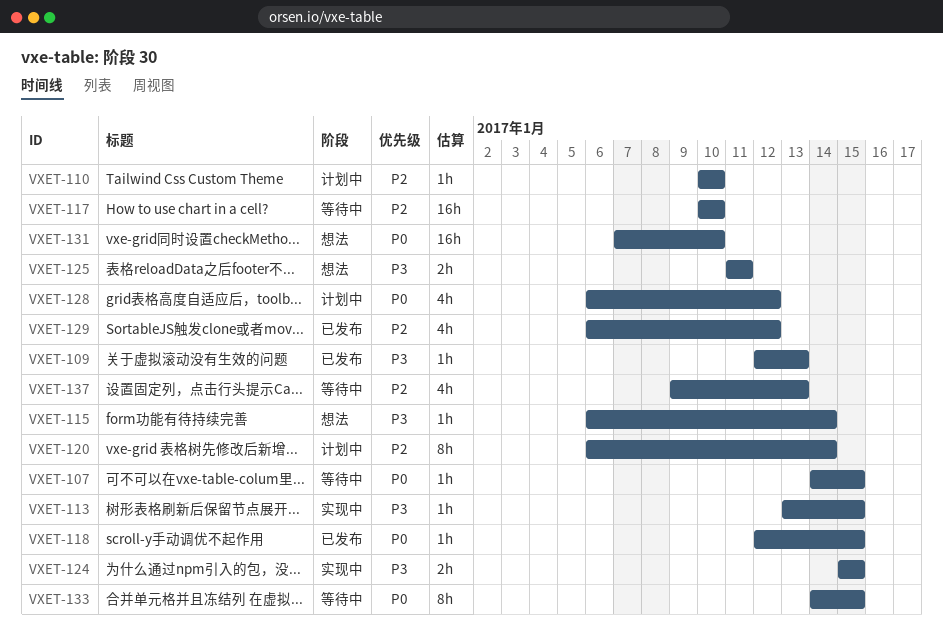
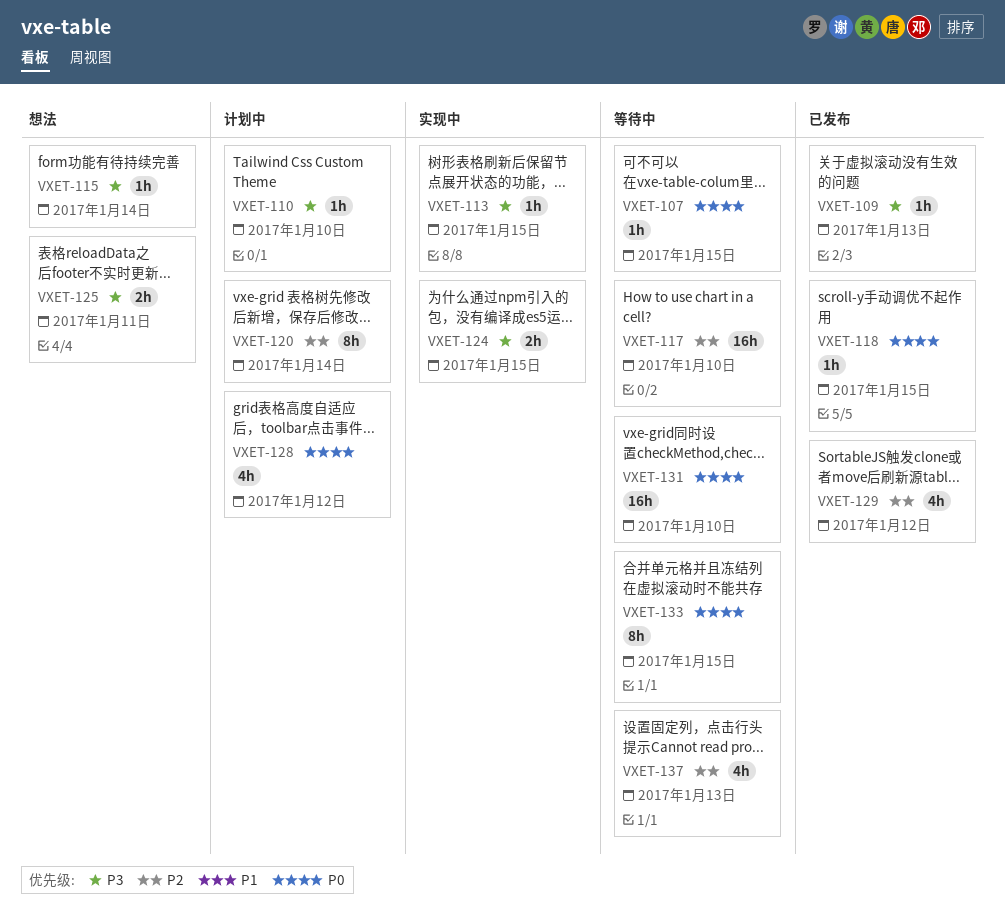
VXET-110, priority: P2 -> P3
VXET-131, status: 想法 -> 等待中

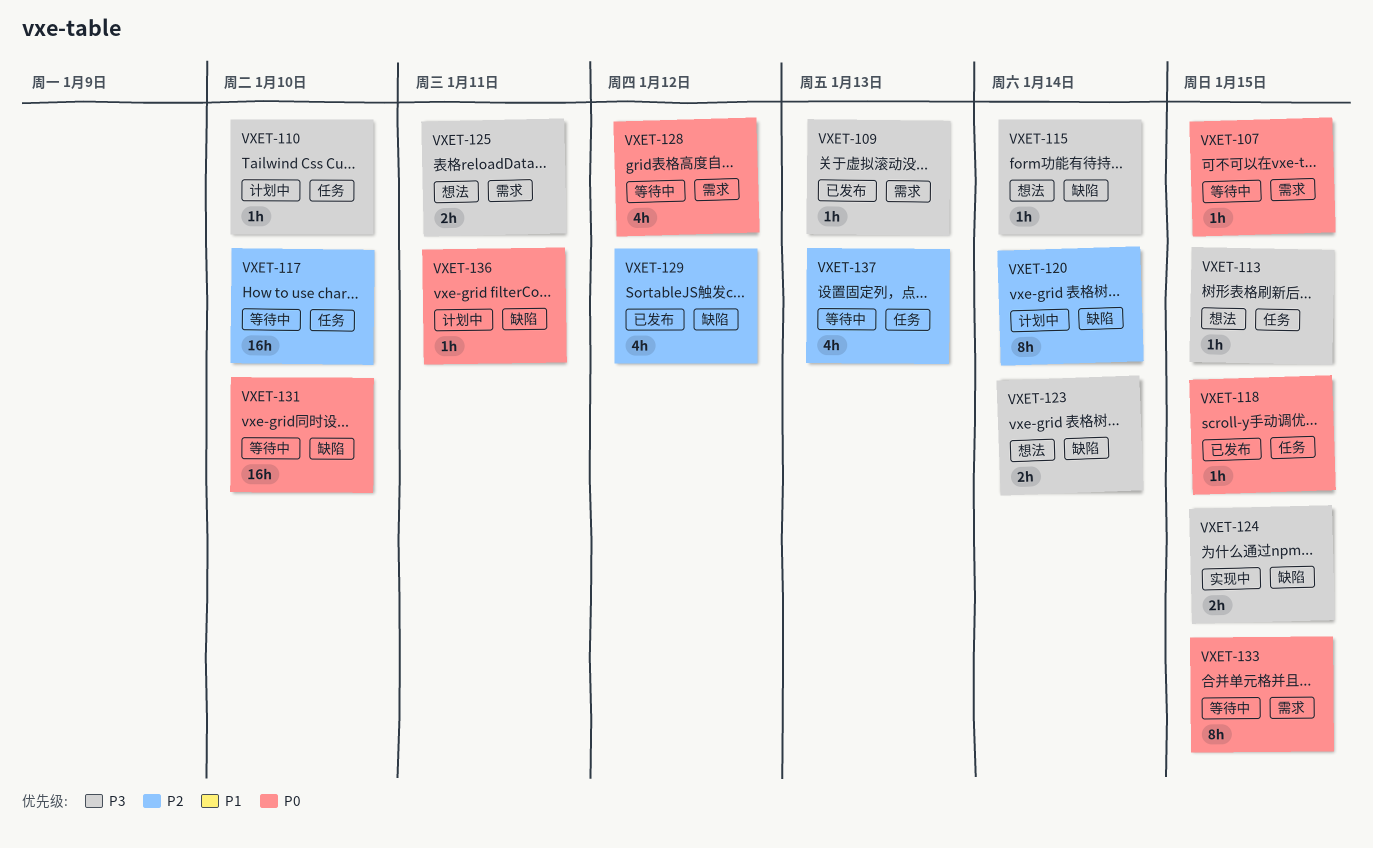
VXET-113, status: 实现中 -> 想法
VXET-123: none -> present
VXET-128, status: 计划中 -> 等待中
VXET-136: none -> present

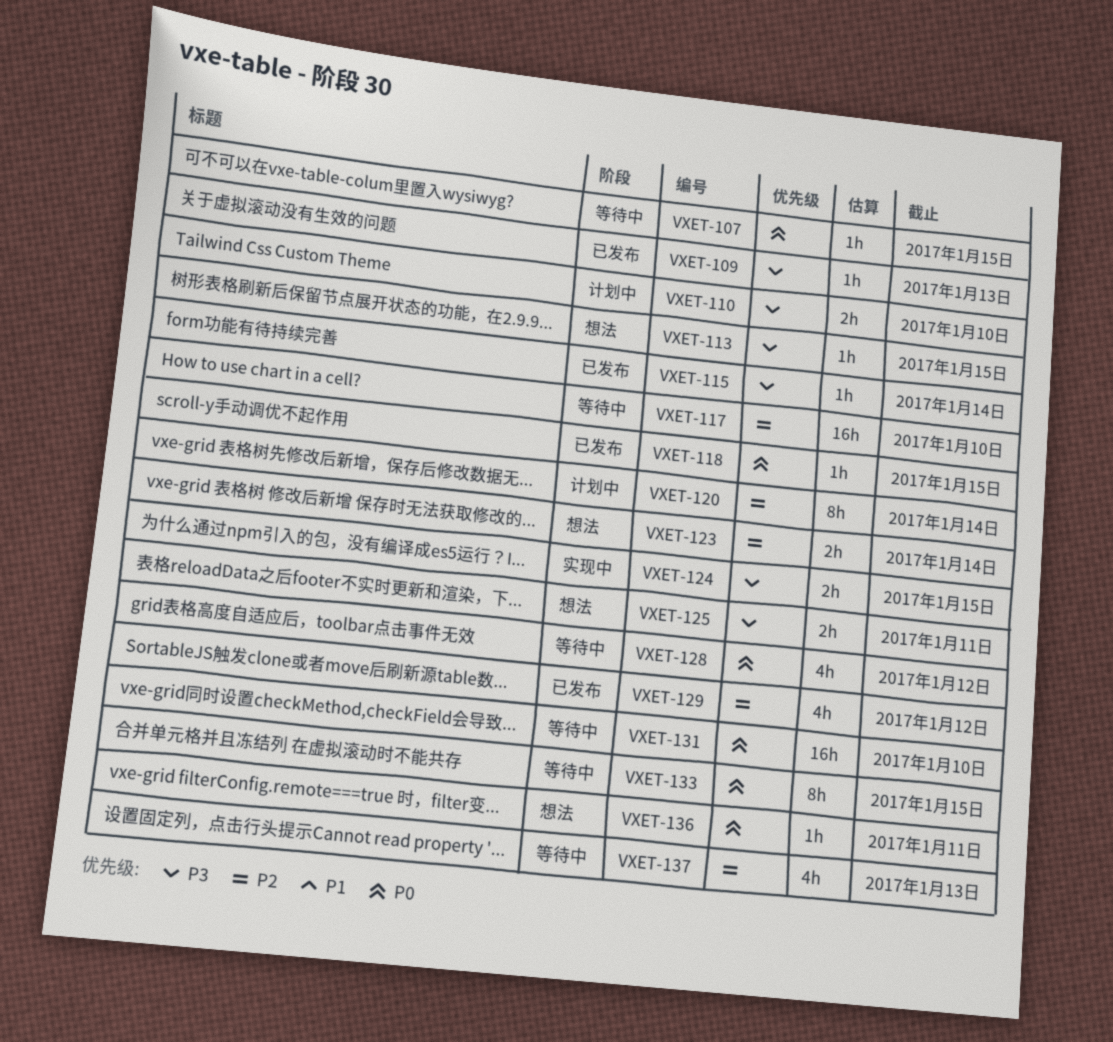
VXET-110, estimate: 1h -> 2h
VXET-115, status: 想法 -> 已发布
VXET-123, priority: P3 -> P2
VXET-136, status: 计划中 -> 想法

